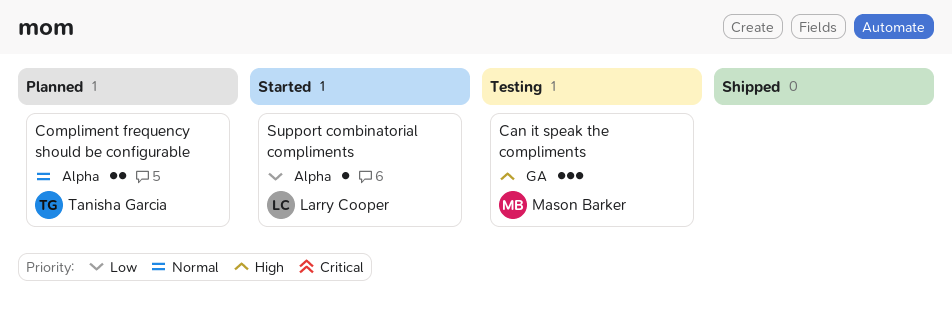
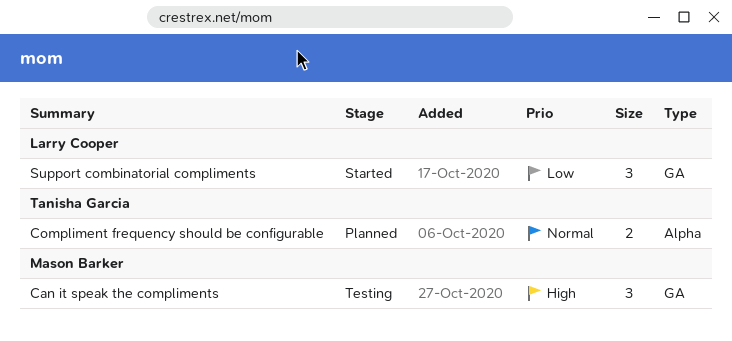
Support combinatorial compliments, label: Alpha -> GA
Support combinatorial compliments, estimate: 1 -> 3

